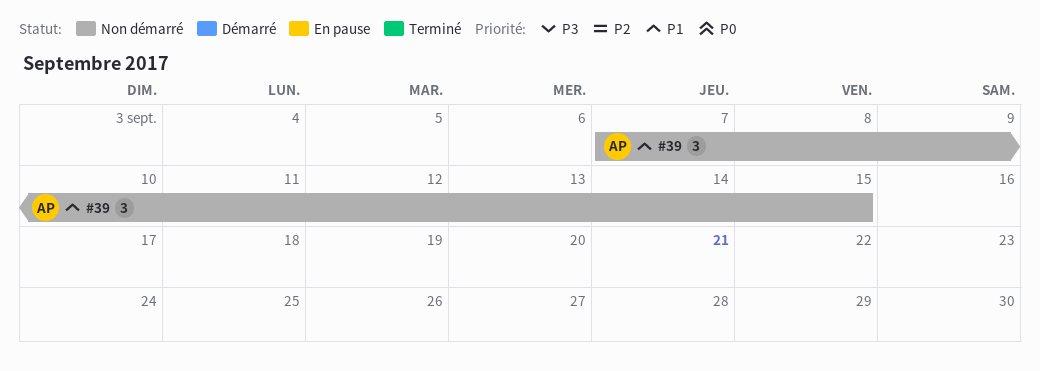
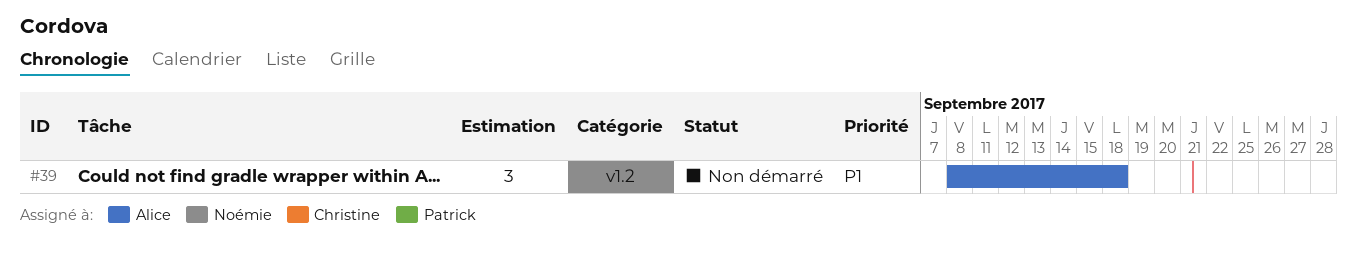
#39, start: Sep 7 -> Sep 8
#39, due: Sep 15 -> Sep 18

